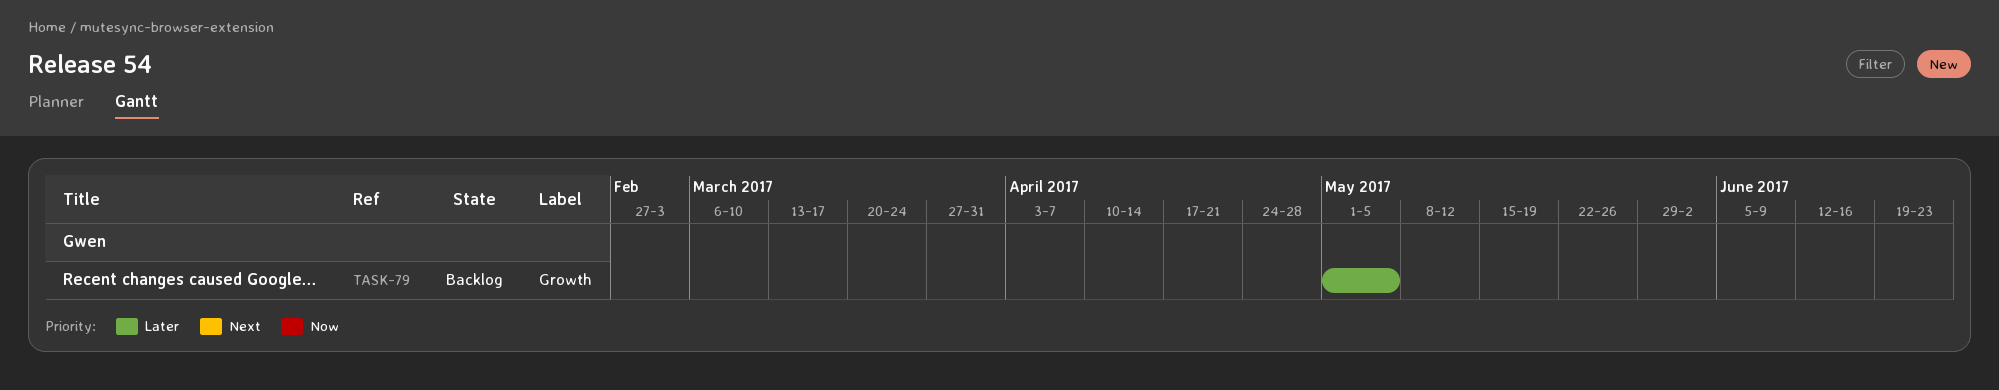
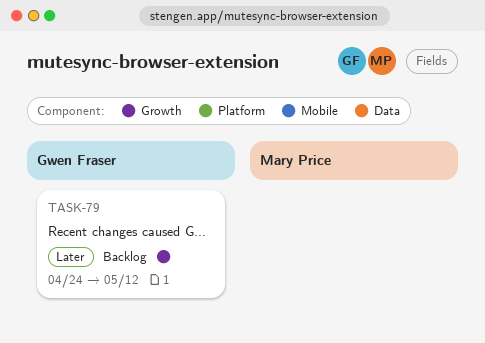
TASK-79, start: May 1 -> Apr 24
TASK-79, due: May 5 -> May 12

